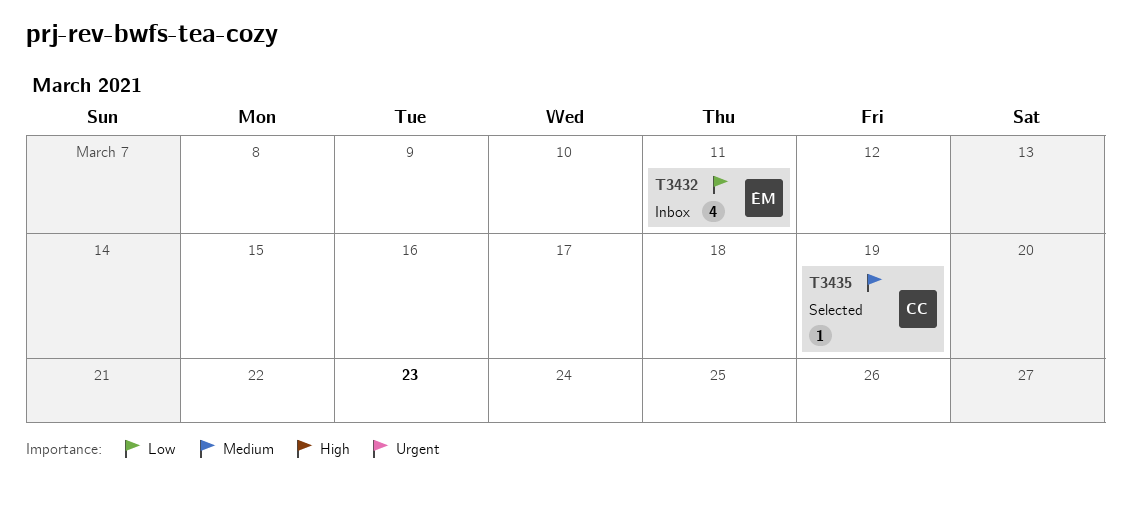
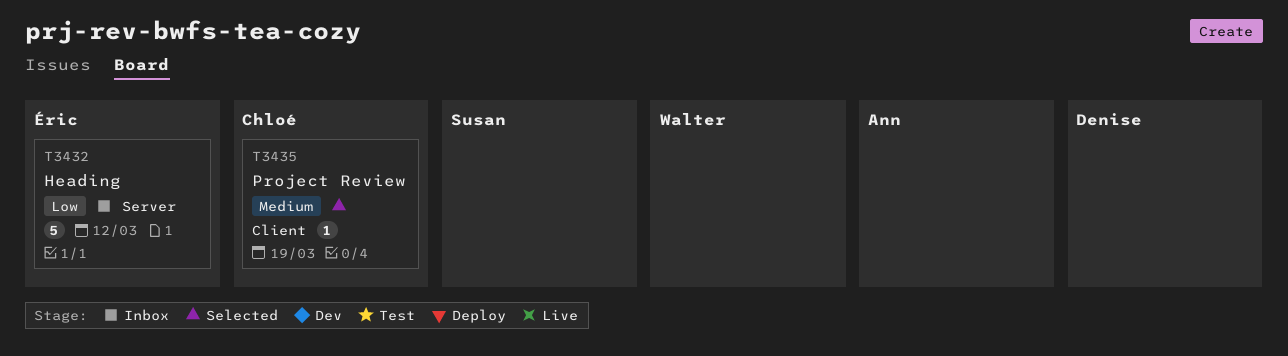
T3432, estimate: 4 -> 5
T3432, due: Mar 11 -> Mar 12

